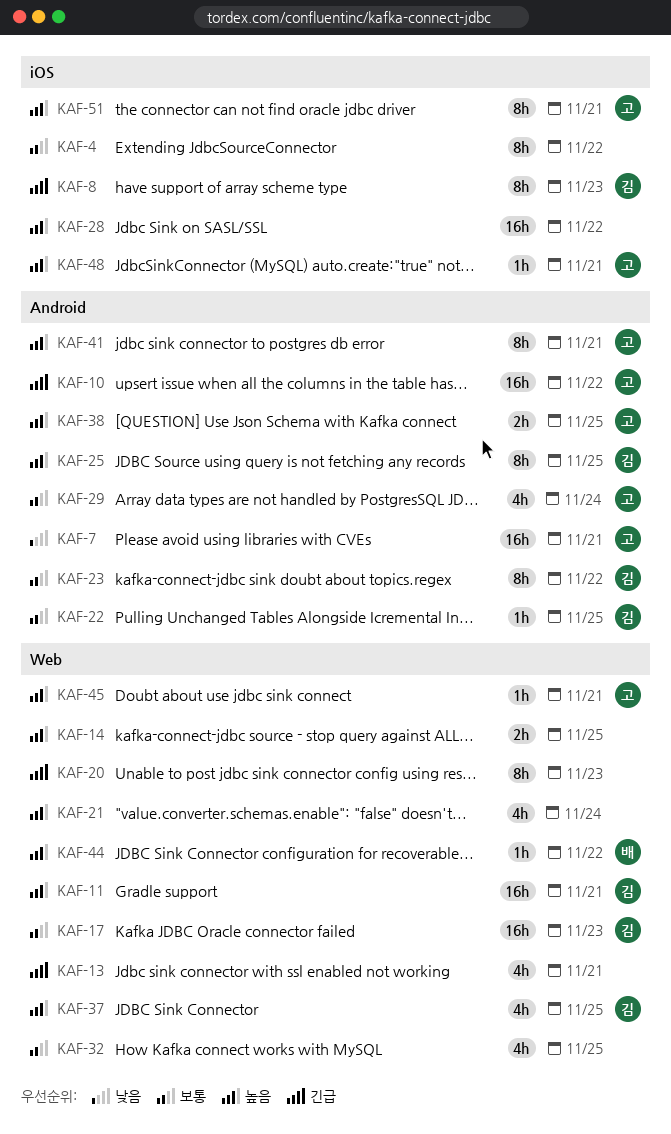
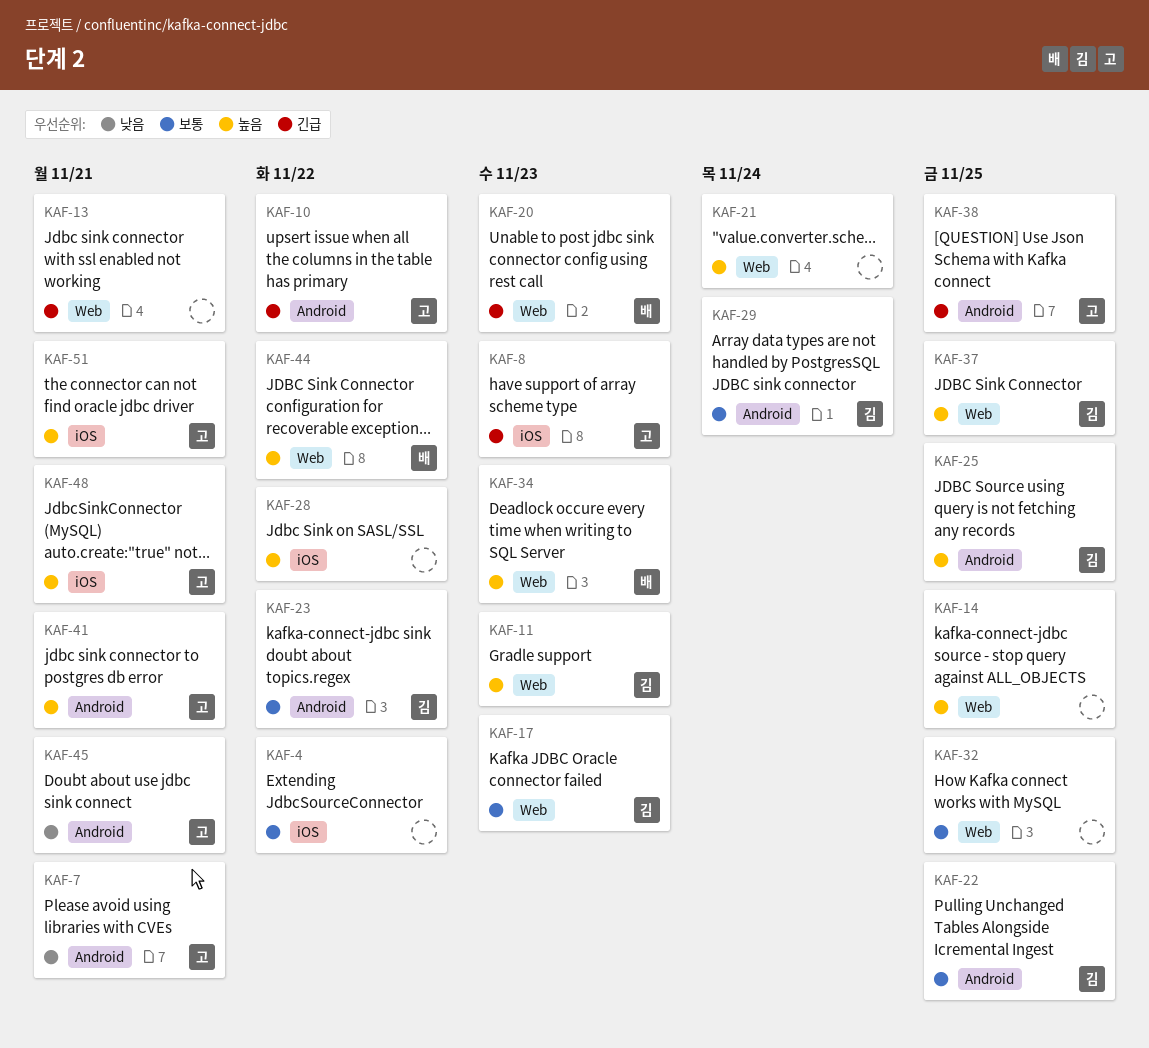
KAF-8, owner: 김 -> 고
KAF-11, due: Nov 21 -> Nov 23
KAF-20, owner: none -> 배
KAF-29, owner: 고 -> 김
KAF-34: none -> present
KAF-38, priority: 높음 -> 긴급
KAF-45, priority: 높음 -> 낮음
KAF-45, label: Web -> Android

